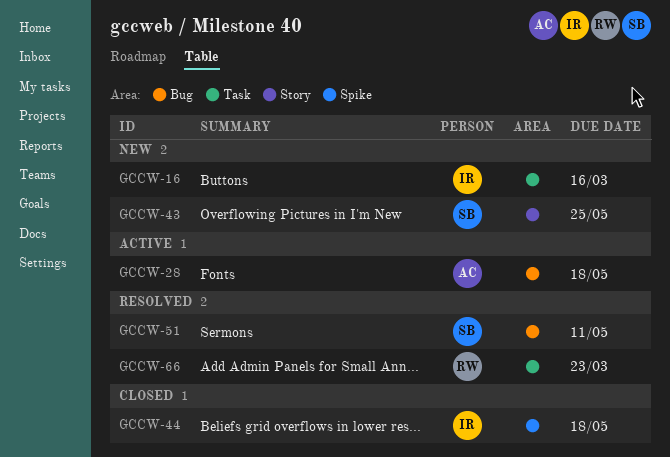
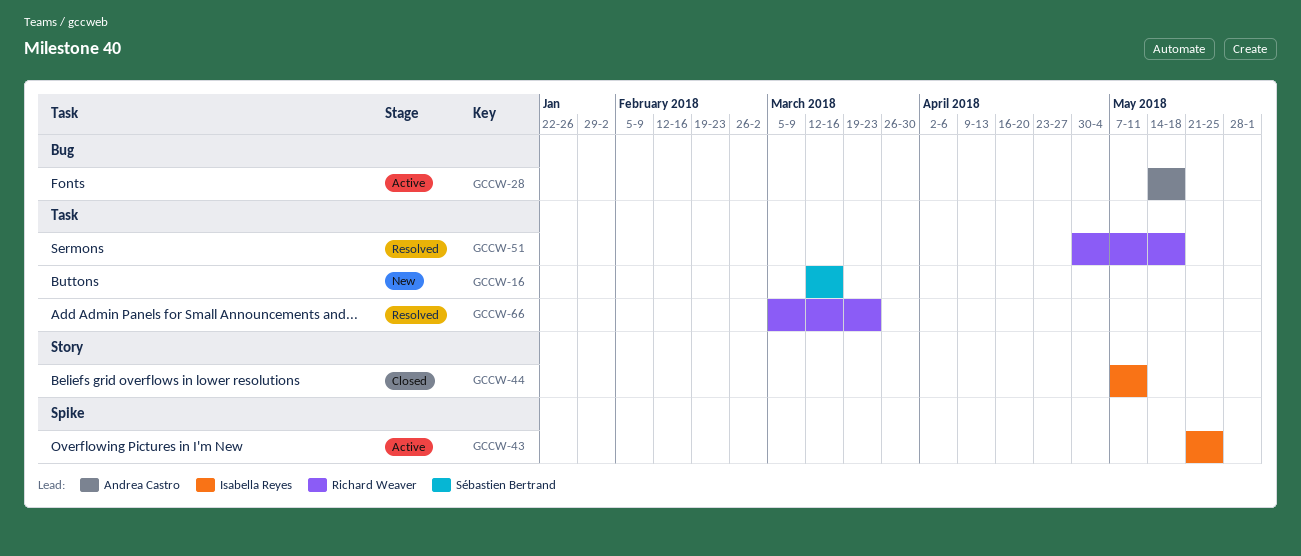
GCCW-16, owner: Isabella Reyes -> Sébastien Bertrand
GCCW-43, status: New -> Active
GCCW-43, owner: Sébastien Bertrand -> Isabella Reyes
GCCW-43, label: Story -> Spike
GCCW-44, label: Spike -> Story
GCCW-44, due: May 18 -> May 11
GCCW-51, owner: Sébastien Bertrand -> Richard Weaver
GCCW-51, label: Bug -> Task
GCCW-51, due: May 11 -> May 18

